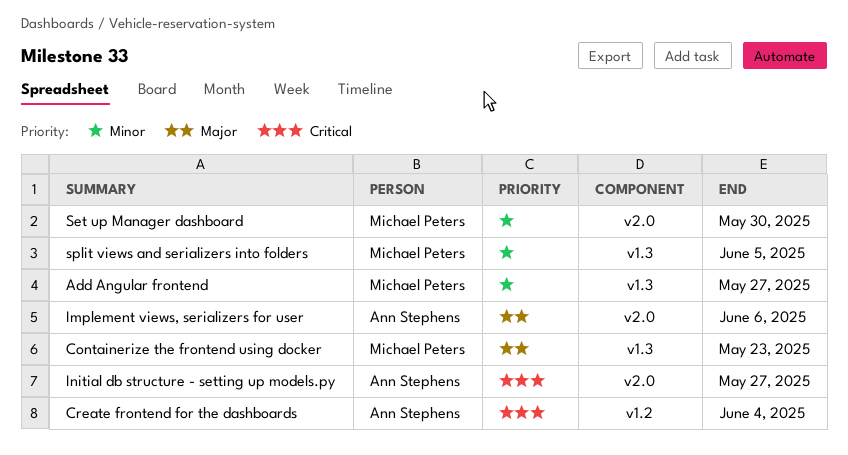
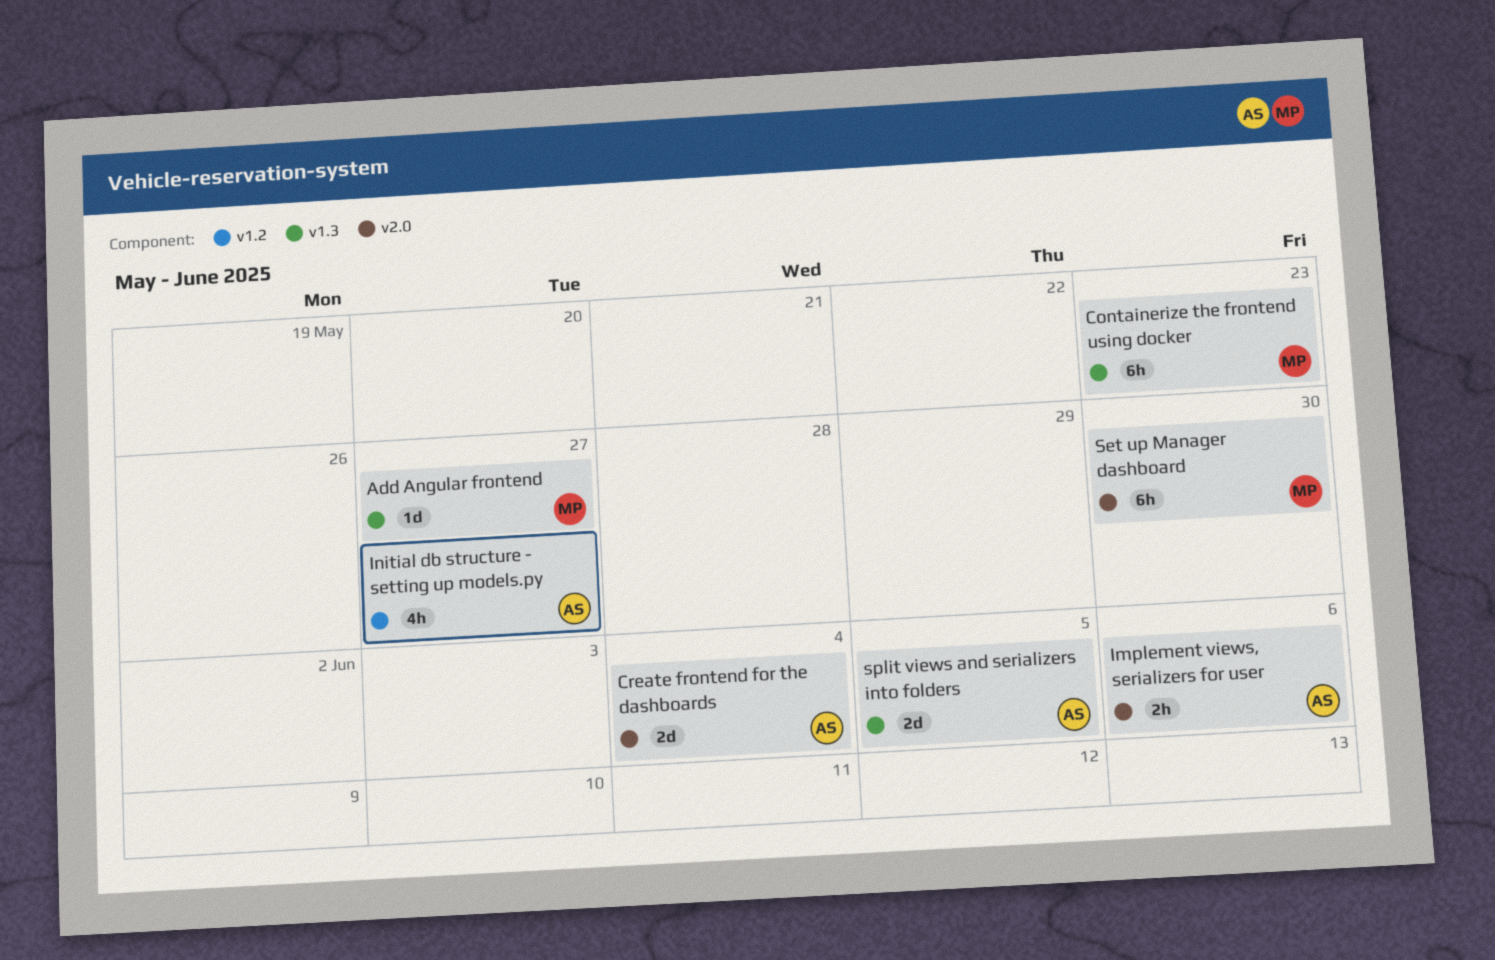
Create frontend for the dashboards, label: v1.2 -> v2.0
Initial db structure - setting up models.py, label: v2.0 -> v1.2
split views and serializers into folders, owner: Michael Peters -> Ann Stephens

